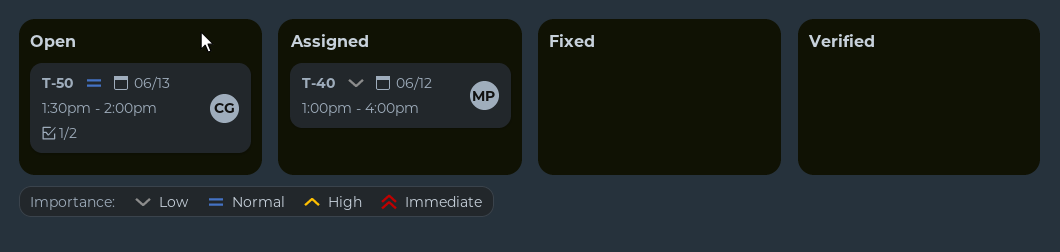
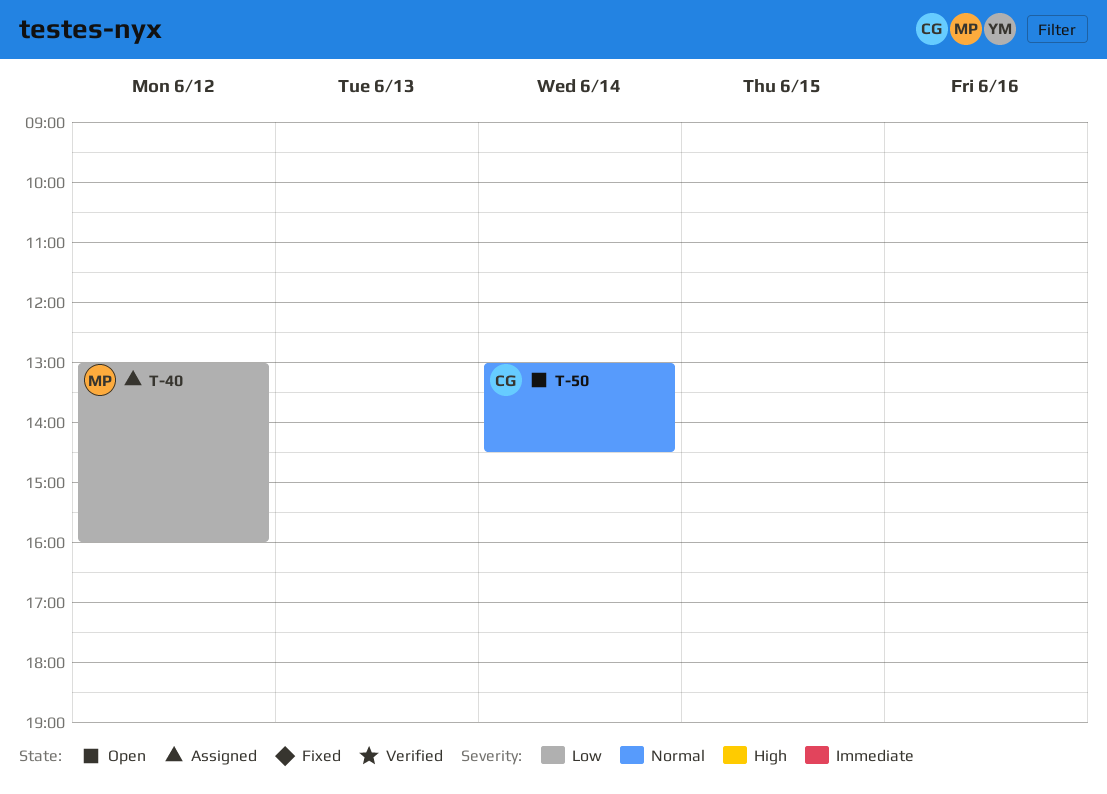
T-50, day: Jun 13 -> Jun 14
T-50, begins: 13:30 -> 13:00
T-50, ends: 14:00 -> 14:30

